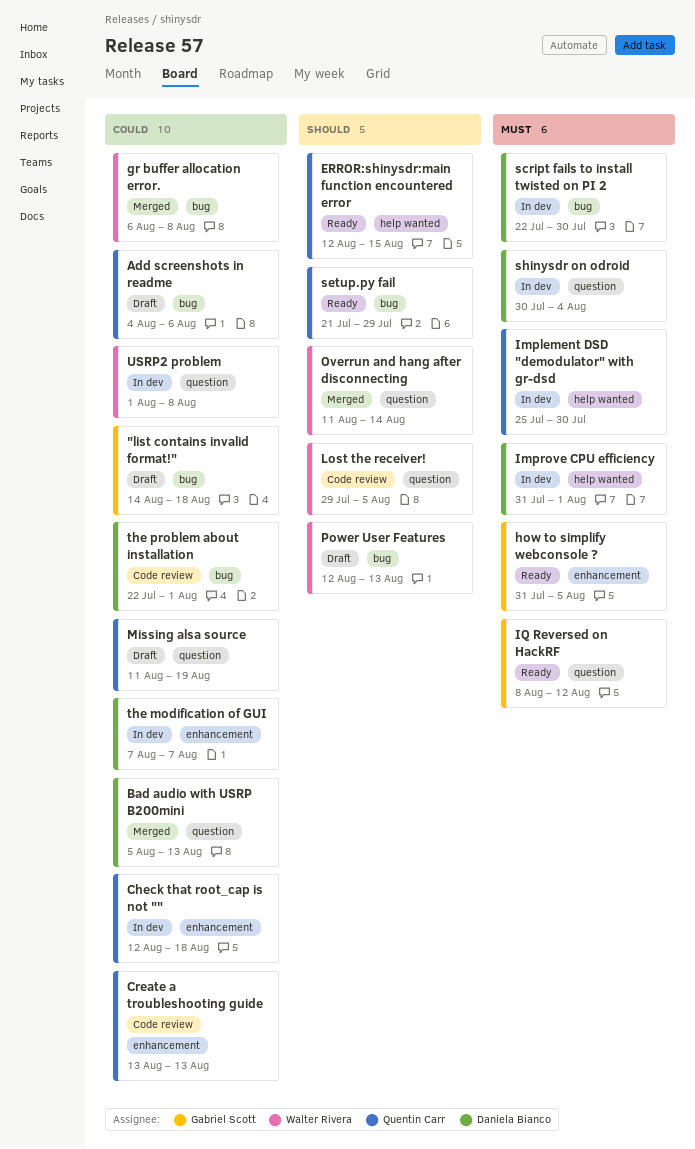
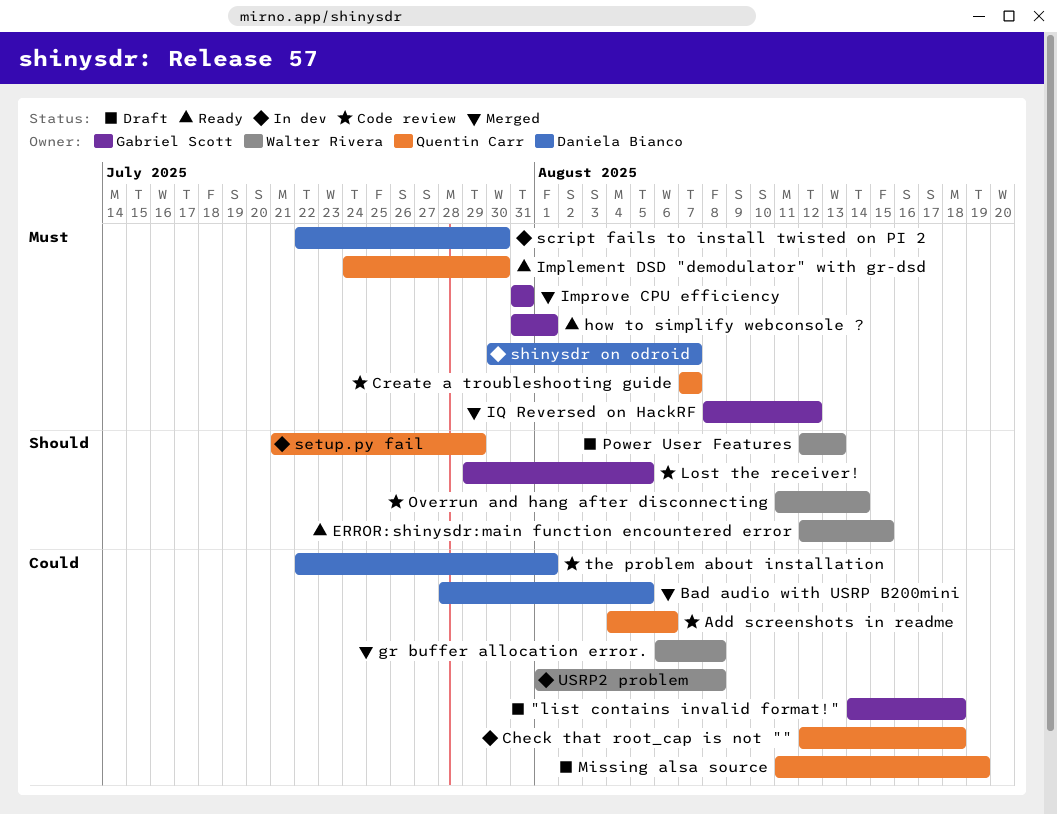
Add screenshots in readme, status: Draft -> Code review
Bad audio with USRP B200mini, start: Aug 5 -> Jul 28
Bad audio with USRP B200mini, due: Aug 13 -> Aug 5
Create a troubleshooting guide, priority: Could -> Must
Create a troubleshooting guide, start: Aug 13 -> Aug 7
Create a troubleshooting guide, due: Aug 13 -> Aug 7
ERROR:shinysdr:main function encountered error, owner: Quentin Carr -> Walter Rivera
how to simplify webconsole ?, due: Aug 5 -> Aug 1
Implement DSD "demodulator" with gr-dsd, status: In dev -> Ready
Implement DSD "demodulator" with gr-dsd, start: Jul 25 -> Jul 24
Improve CPU efficiency, status: In dev -> Merged
Improve CPU efficiency, owner: Daniela Bianco -> Gabriel Scott
Improve CPU efficiency, due: Aug 1 -> Jul 31
IQ Reversed on HackRF, status: Ready -> Merged
Lost the receiver!, owner: Walter Rivera -> Gabriel Scott
Overrun and hang after disconnecting, status: Merged -> Code review
setup.py fail, status: Ready -> In dev
shinysdr on odroid, due: Aug 4 -> Aug 7
the modification of GUI: present -> none

